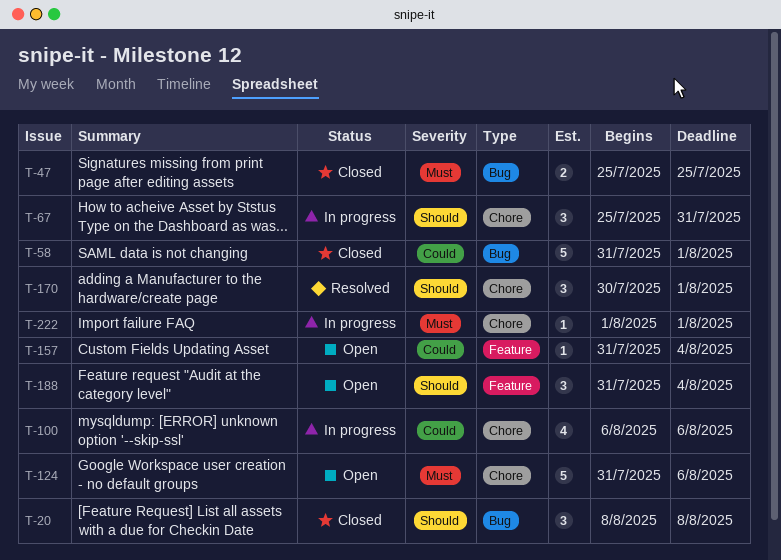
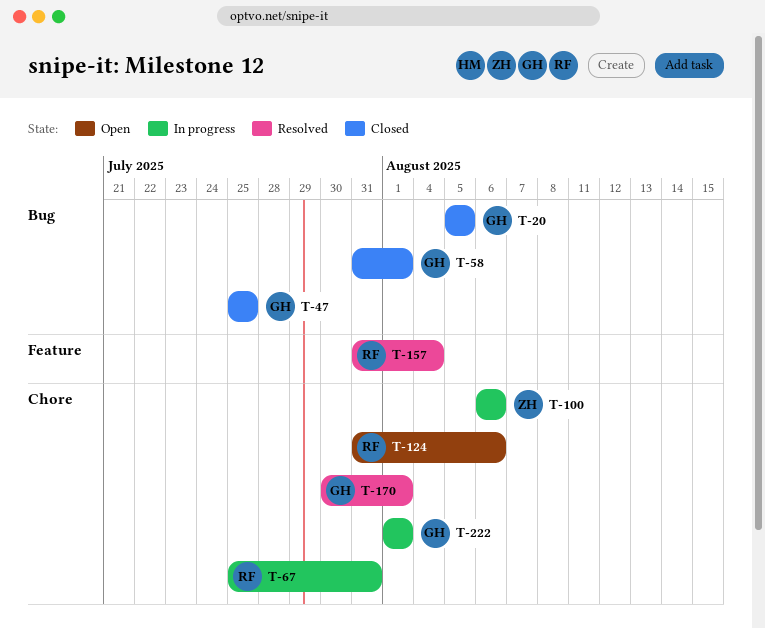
T-20, start: Aug 8 -> Aug 5
T-20, due: Aug 8 -> Aug 5
T-157, status: Open -> Resolved
T-188: present -> none

